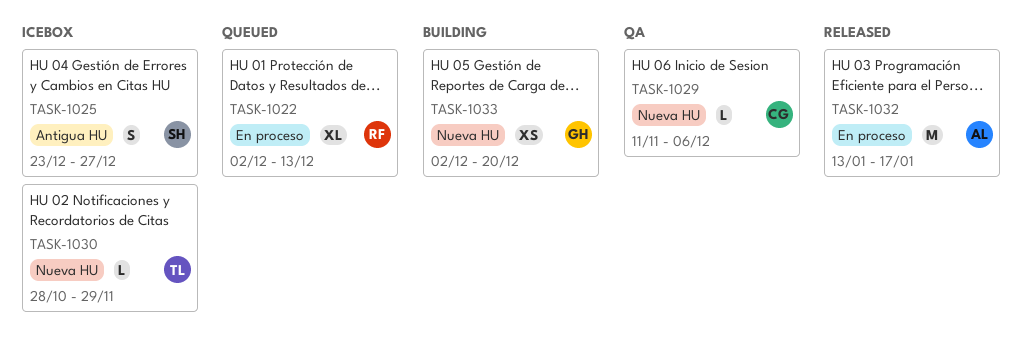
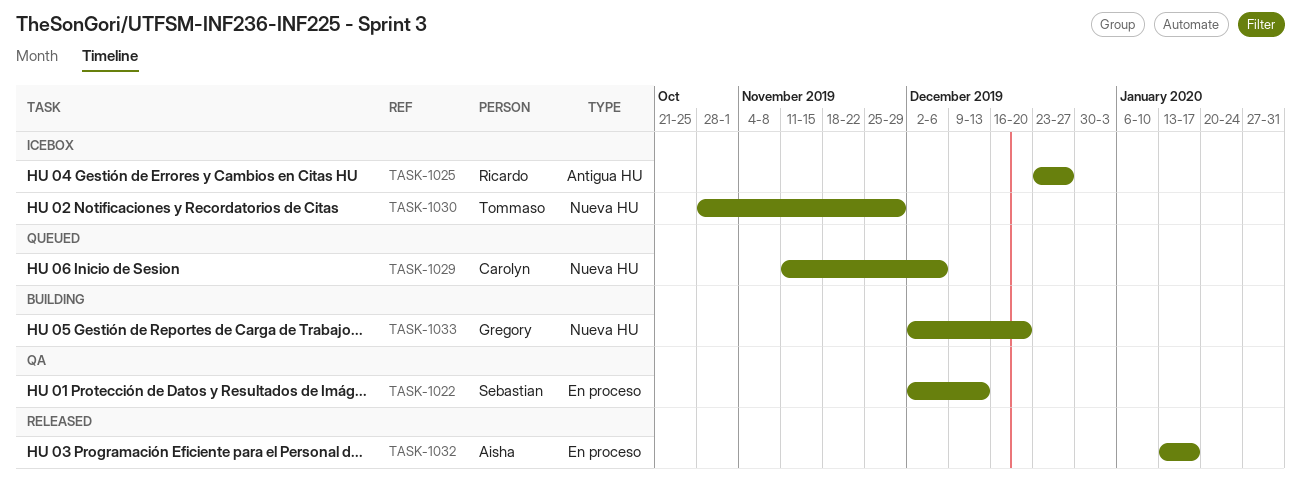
TASK-1022, status: Queued -> QA
TASK-1022, owner: Ricardo -> Sebastian
TASK-1025, owner: Sebastian -> Ricardo
TASK-1029, status: QA -> Queued

